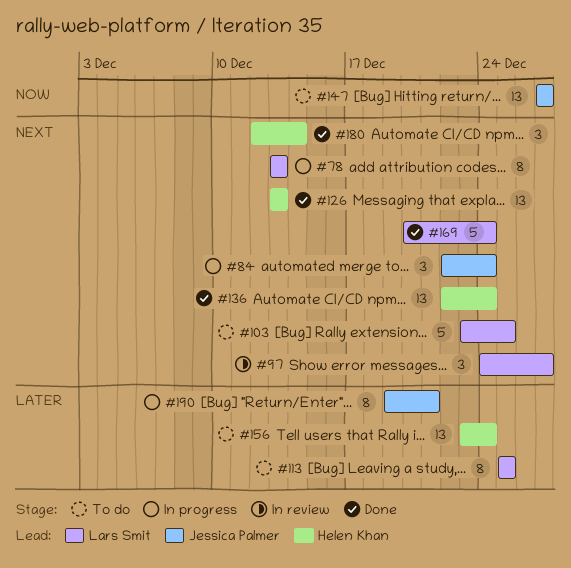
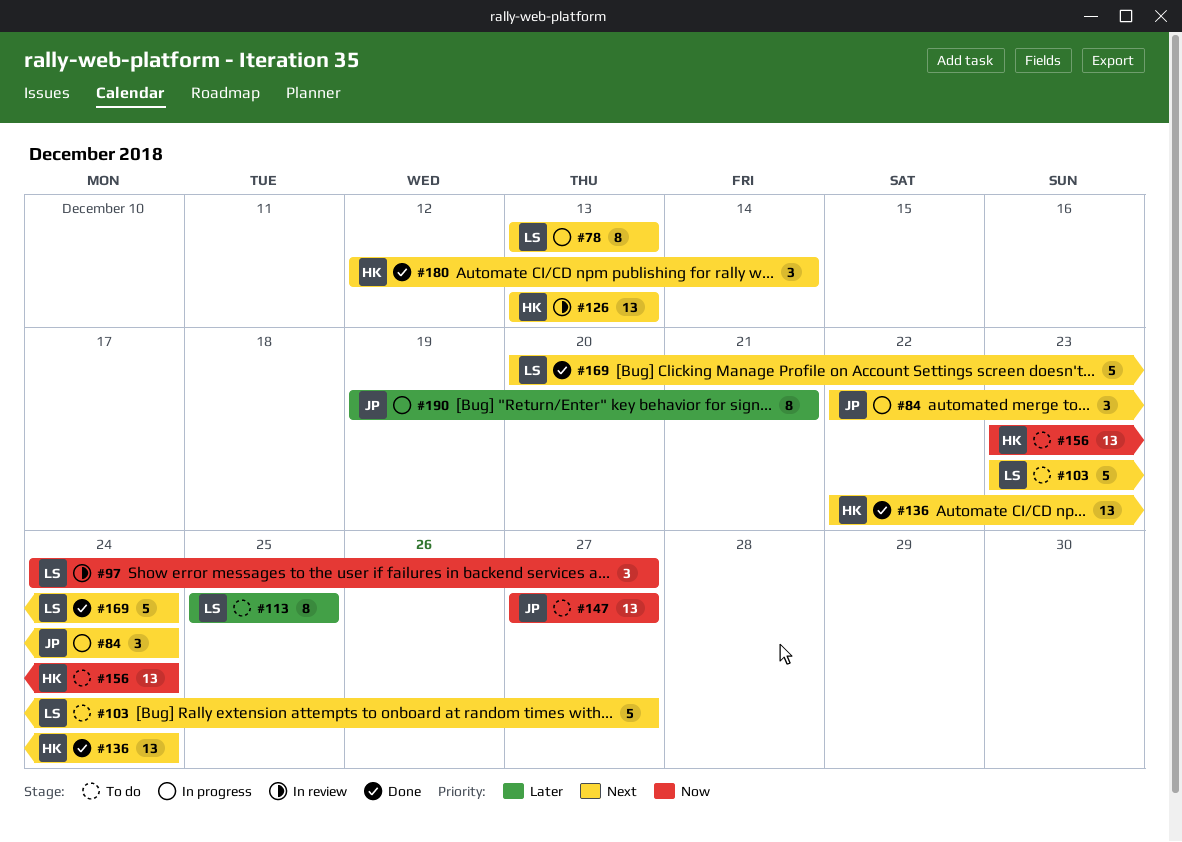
#97, priority: Next -> Now
#103, due: Dec 25 -> Dec 27
#126, status: Done -> In review
#156, priority: Later -> Now

